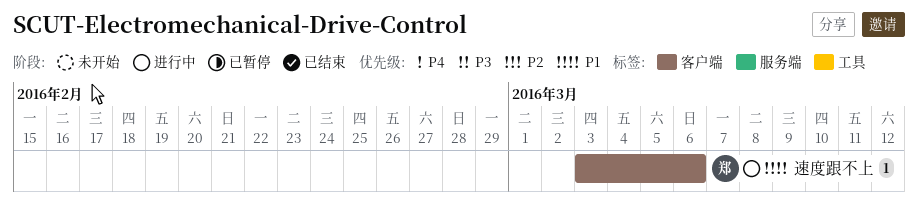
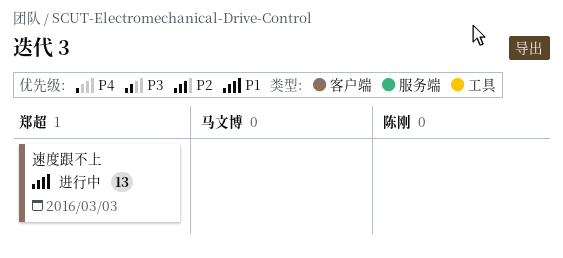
速度跟不上, estimate: 1 -> 13
速度跟不上, due: Mar 6 -> Mar 3

